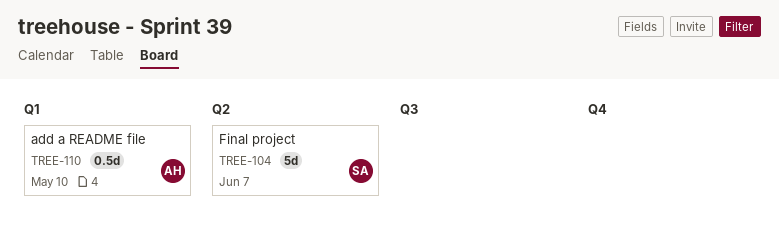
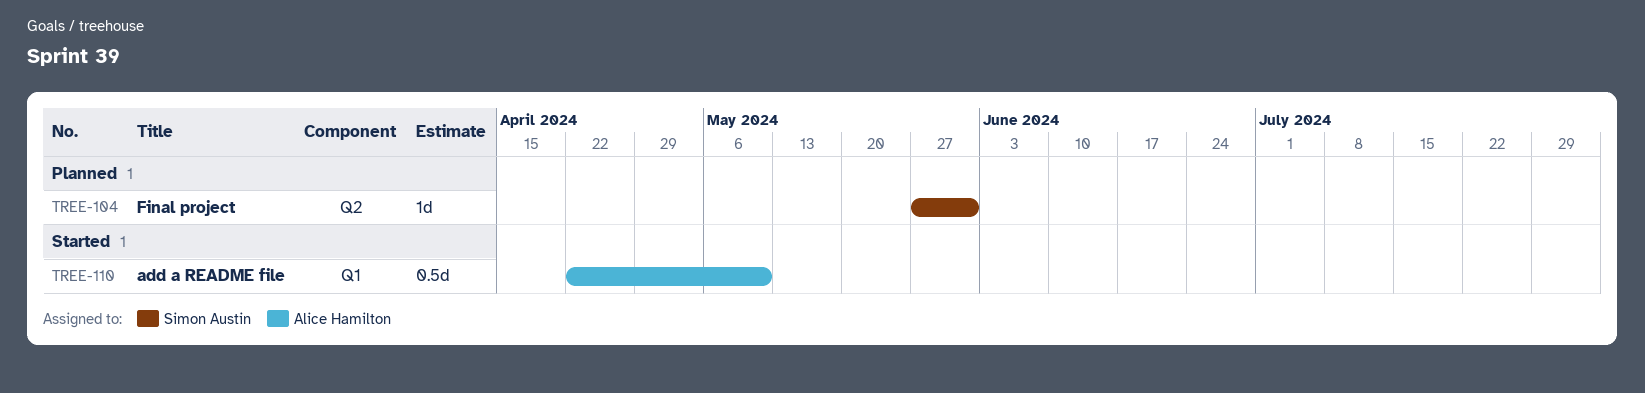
TREE-104, estimate: 5d -> 1d
TREE-104, due: Jun 7 -> May 31

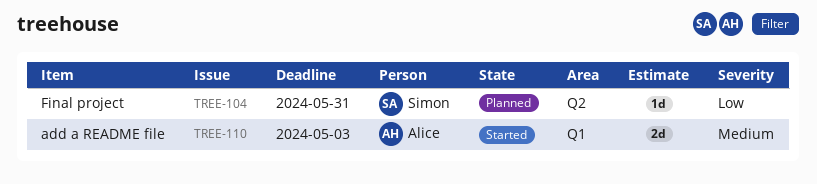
TREE-110, estimate: 0.5d -> 2d
TREE-110, due: May 10 -> May 3

